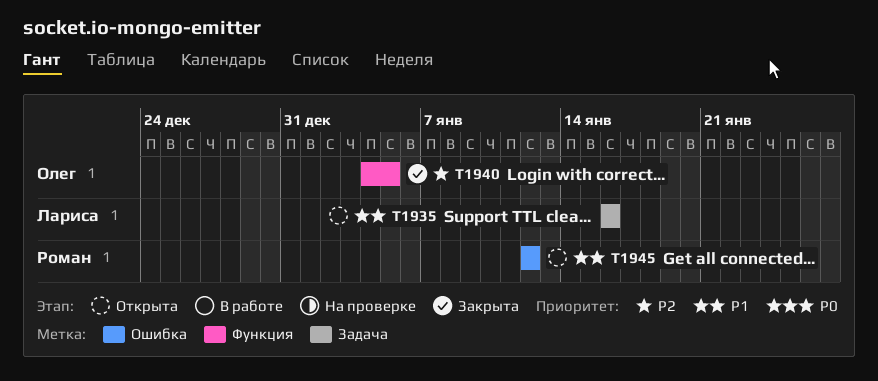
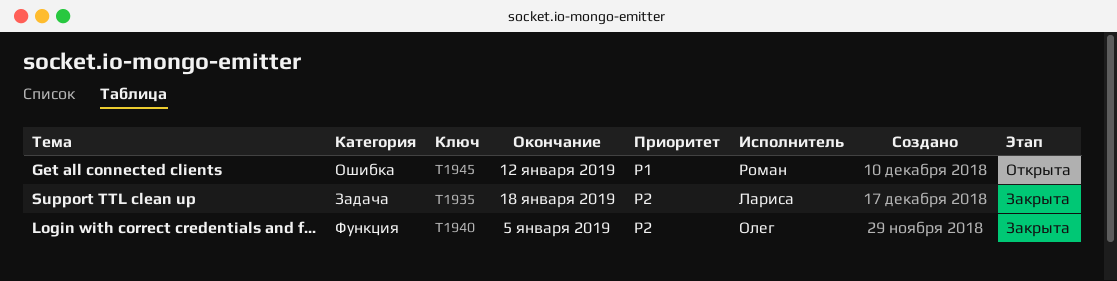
T1935, status: Открыта -> Закрыта
T1935, priority: P1 -> P2
T1935, due: Jan 16 -> Jan 18

